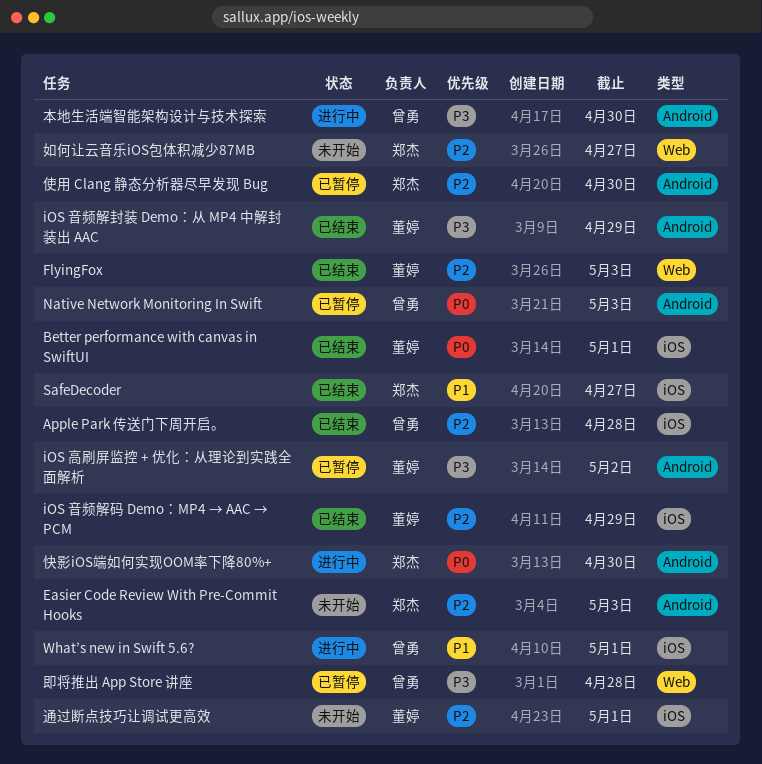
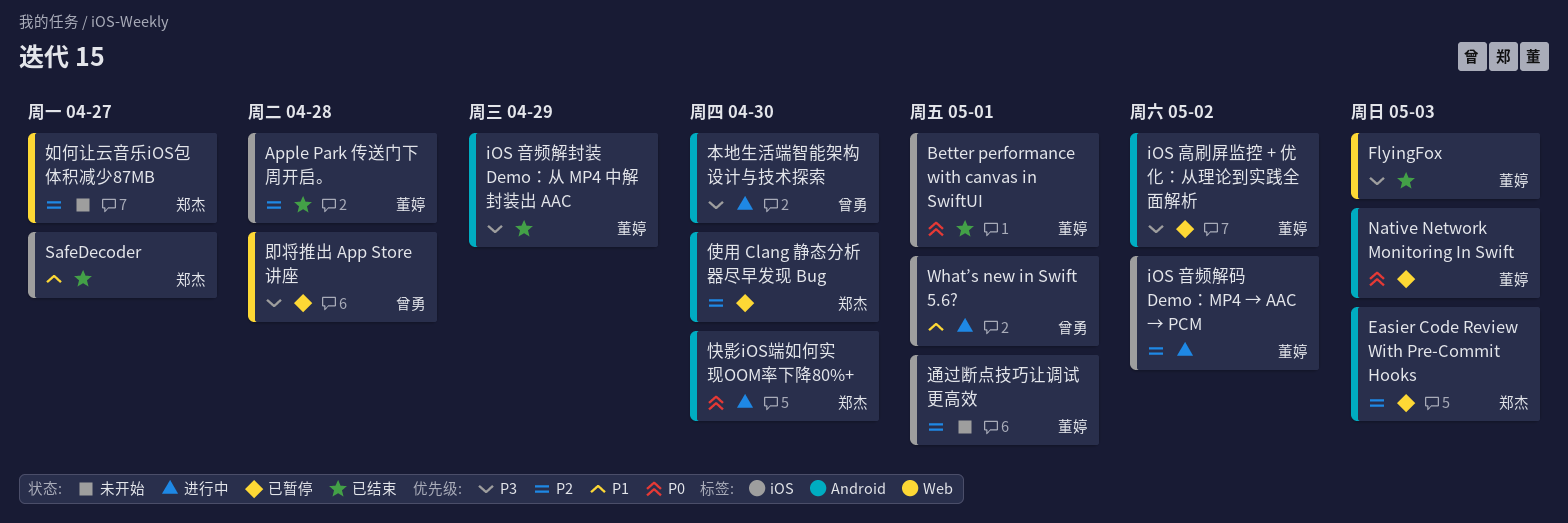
Apple Park 传送门下周开启。, owner: 曾勇 -> 董婷
Easier Code Review With Pre-Commit Hooks, status: 未开始 -> 已暂停
FlyingFox, priority: P2 -> P3
iOS 音频解码 Demo：MP4 → AAC → PCM, status: 已结束 -> 进行中
iOS 音频解码 Demo：MP4 → AAC → PCM, due: Apr 29 -> May 2
Native Network Monitoring In Swift, owner: 曾勇 -> 董婷

